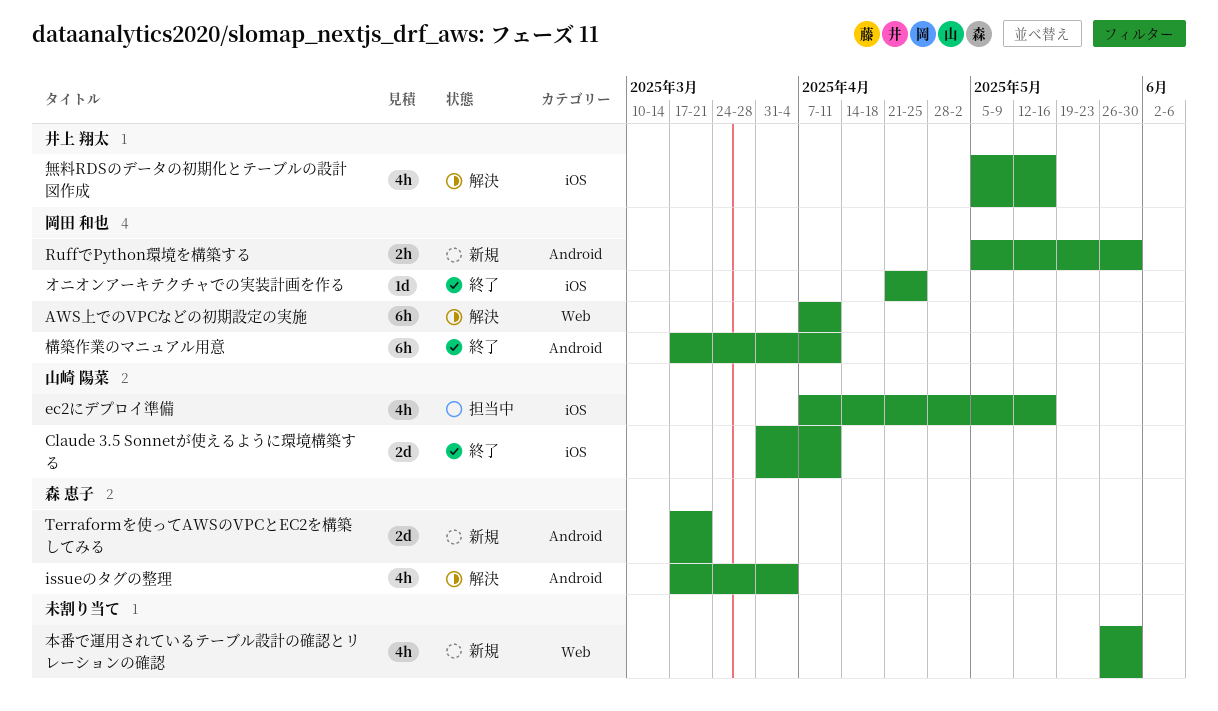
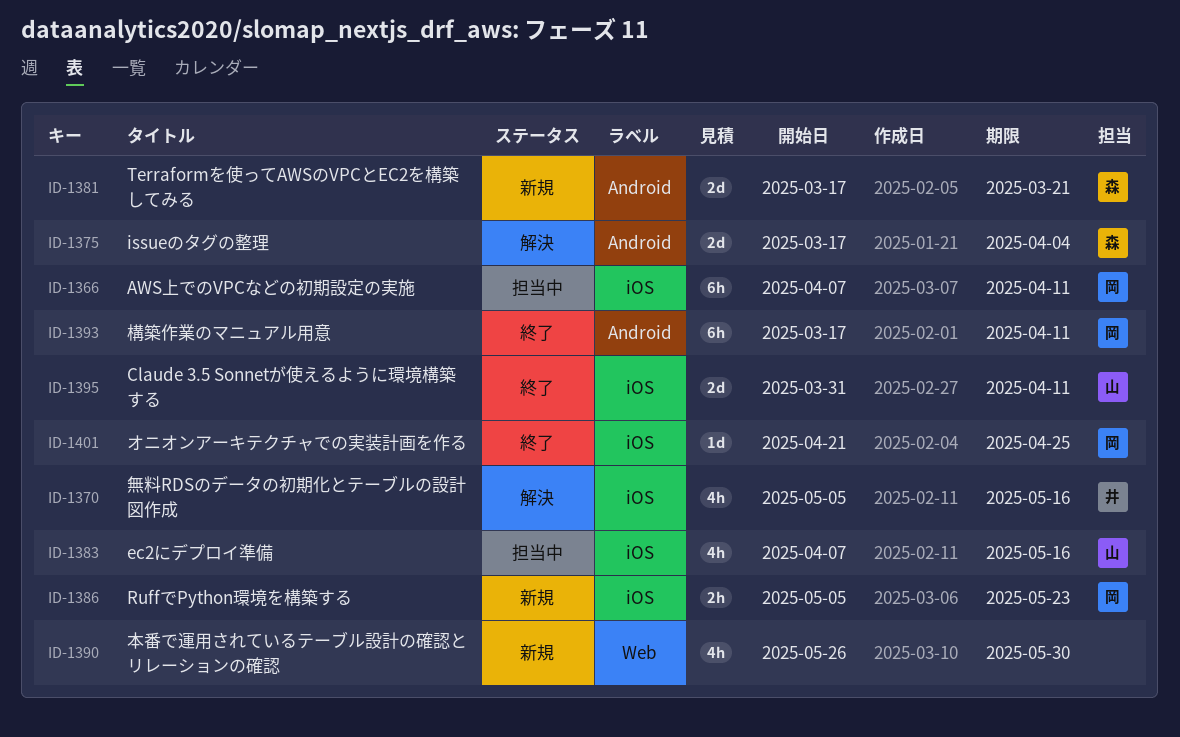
AWS上でのVPCなどの初期設定の実施, status: 解決 -> 担当中
AWS上でのVPCなどの初期設定の実施, label: Web -> iOS
issueのタグの整理, estimate: 4h -> 2d
RuffでPython環境を構築する, label: Android -> iOS
RuffでPython環境を構築する, due: May 30 -> May 23

